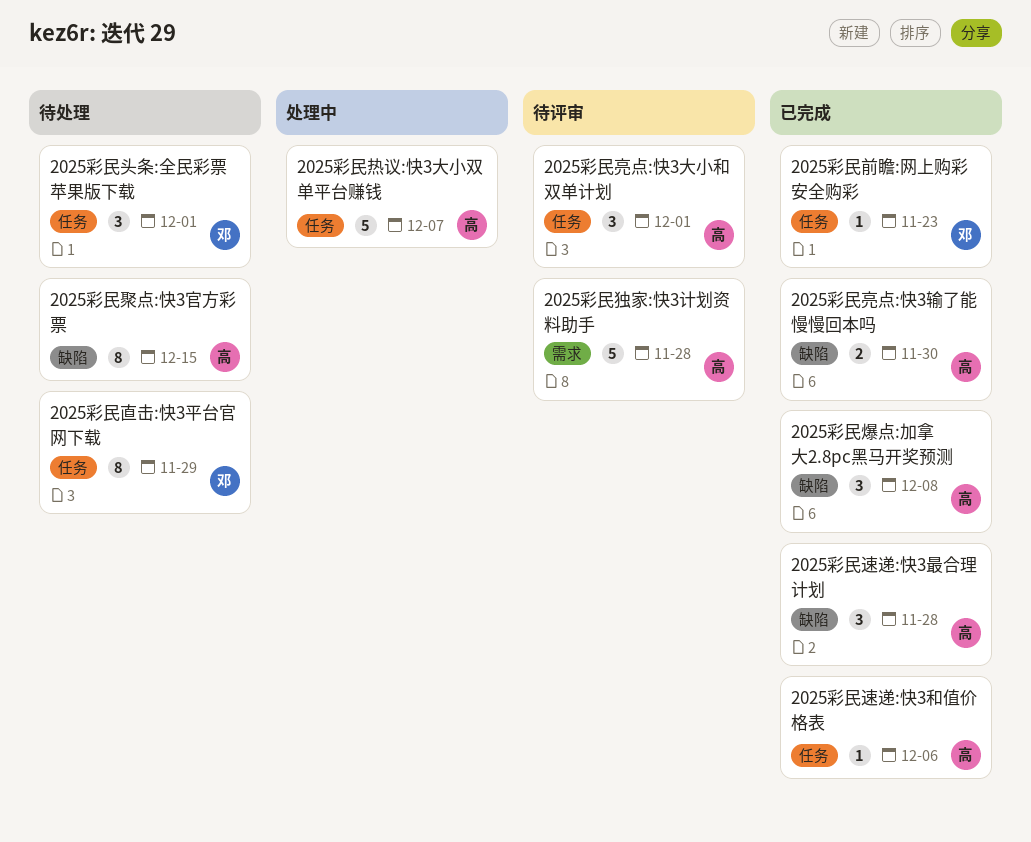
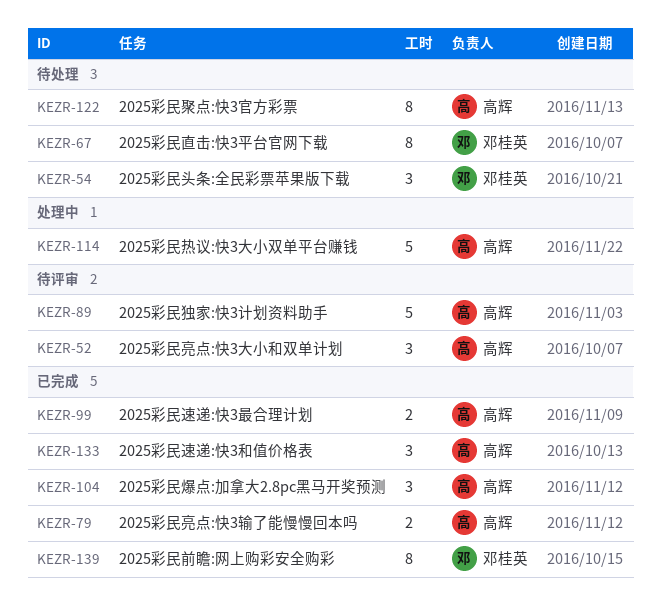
2025彩民前瞻:网上购彩安全购彩, estimate: 1 -> 8
2025彩民速递:快3和值价格表, estimate: 1 -> 3
2025彩民速递:快3最合理计划, estimate: 3 -> 2

